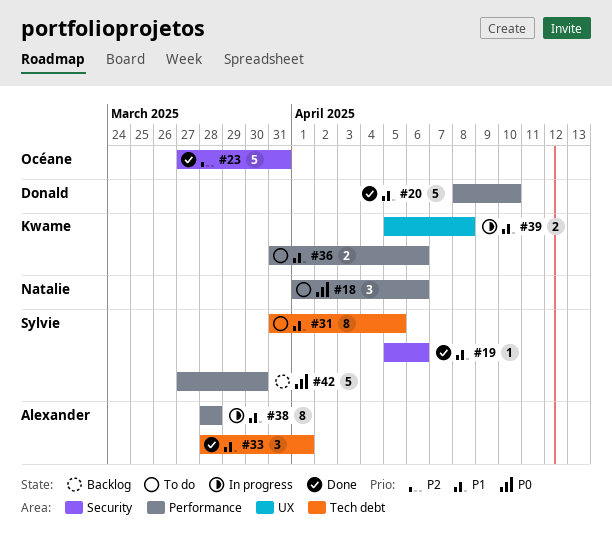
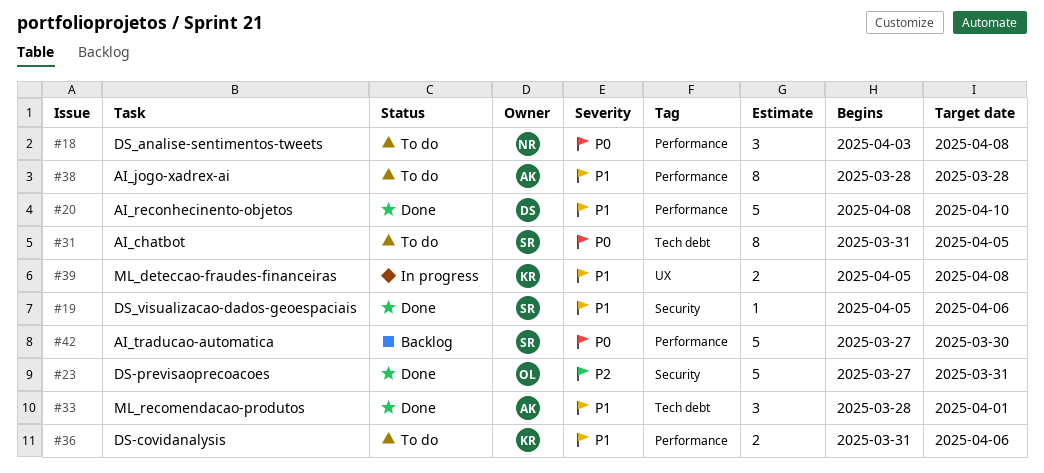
#18, start: Apr 1 -> Apr 3
#18, due: Apr 6 -> Apr 8
#31, priority: P1 -> P0
#38, status: In progress -> To do

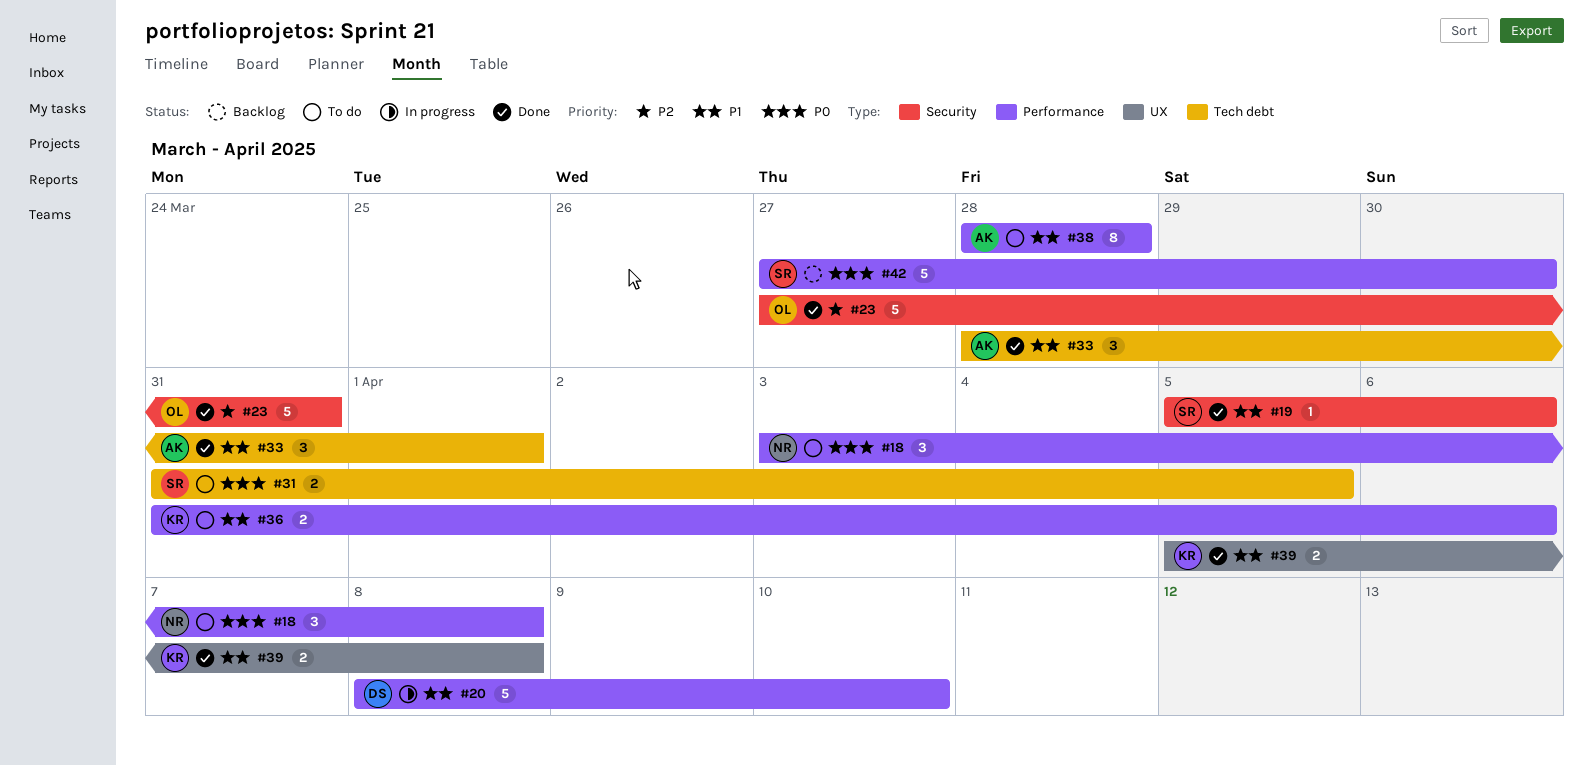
#20, status: Done -> In progress
#31, estimate: 8 -> 2
#39, status: In progress -> Done

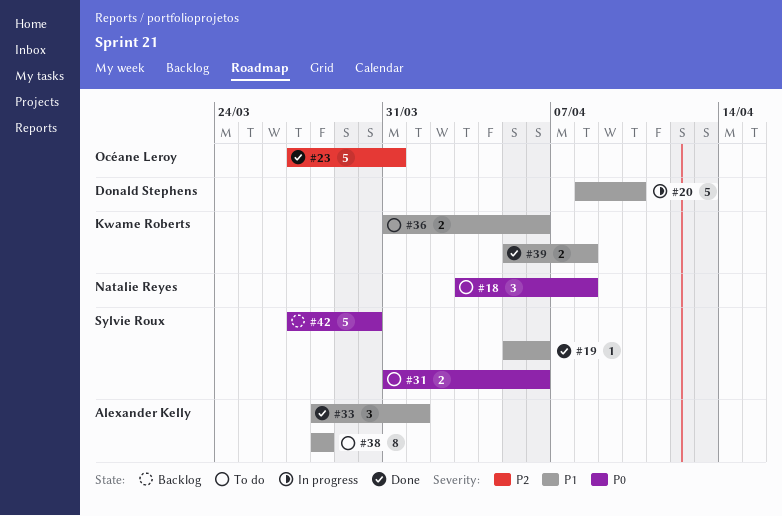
#31, due: Apr 5 -> Apr 6

